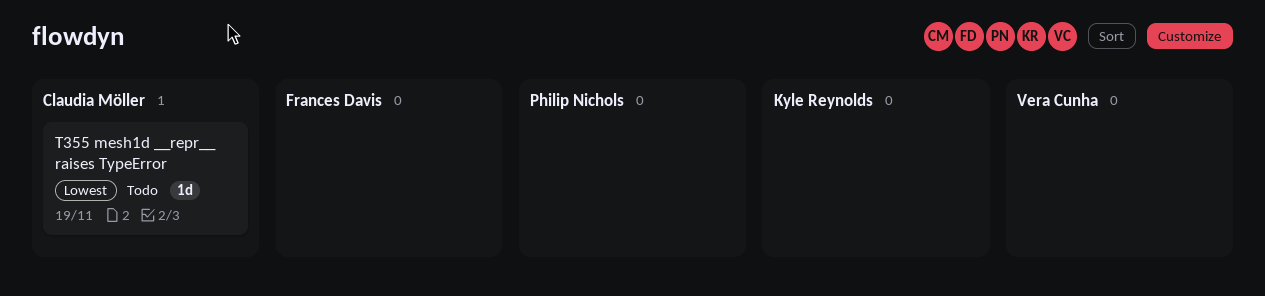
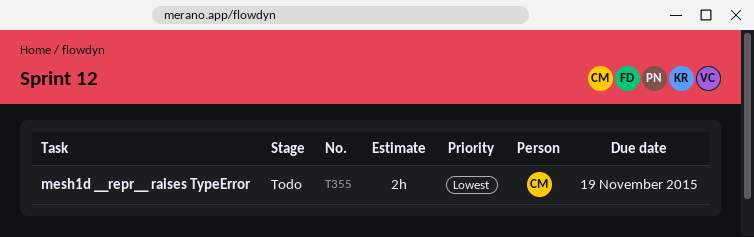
T355, estimate: 1d -> 2h

